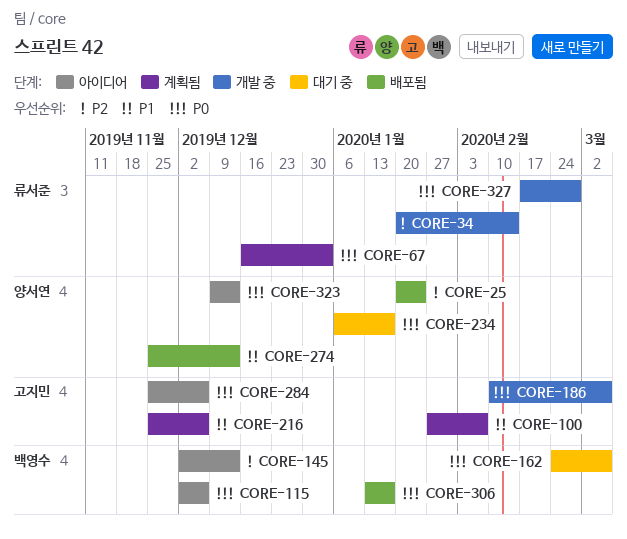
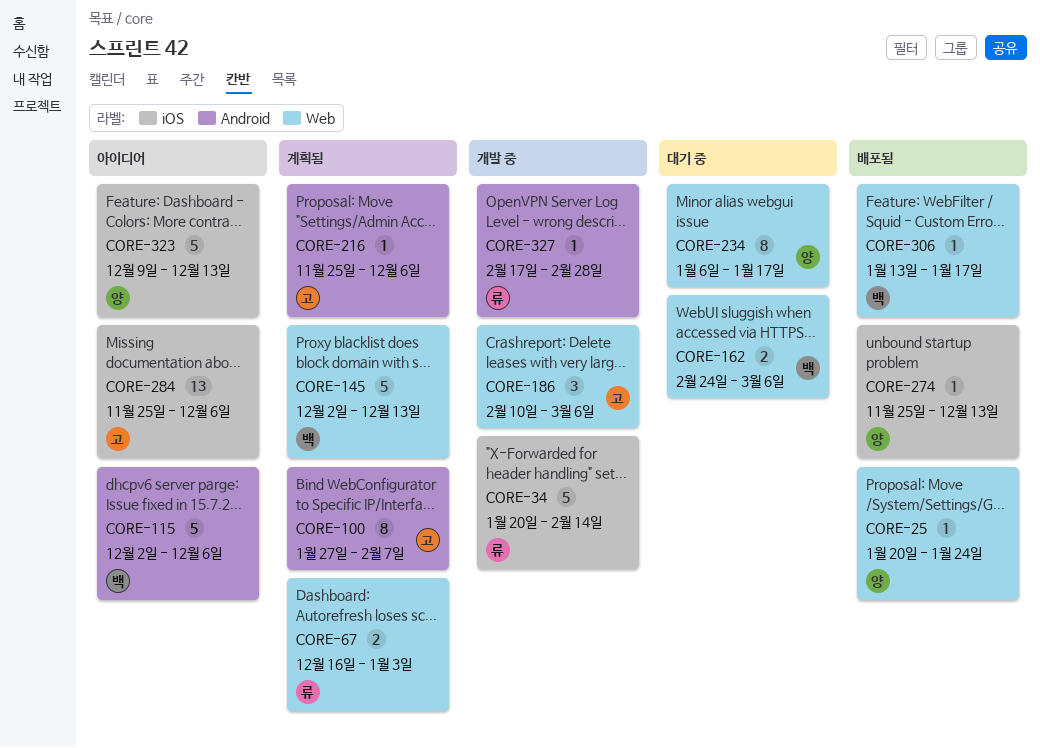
CORE-145, status: 아이디어 -> 계획됨

